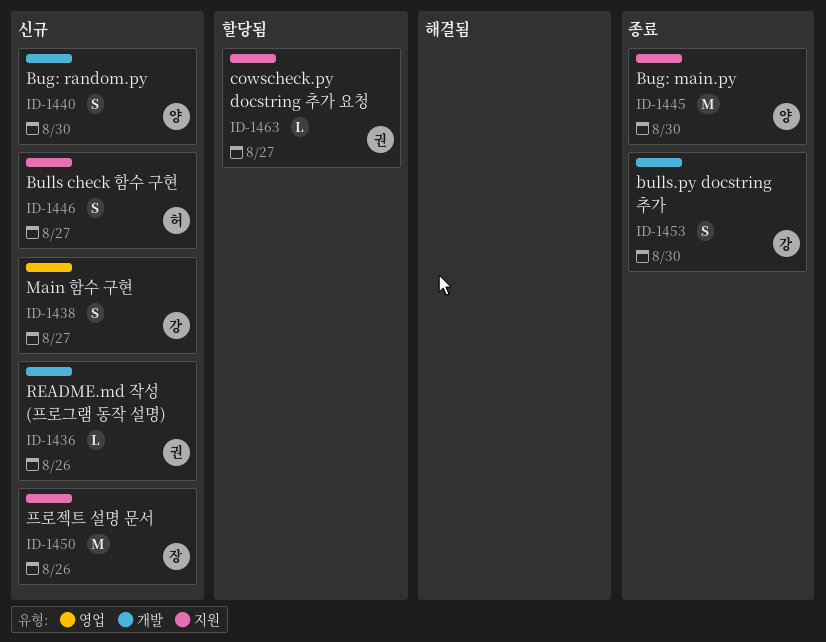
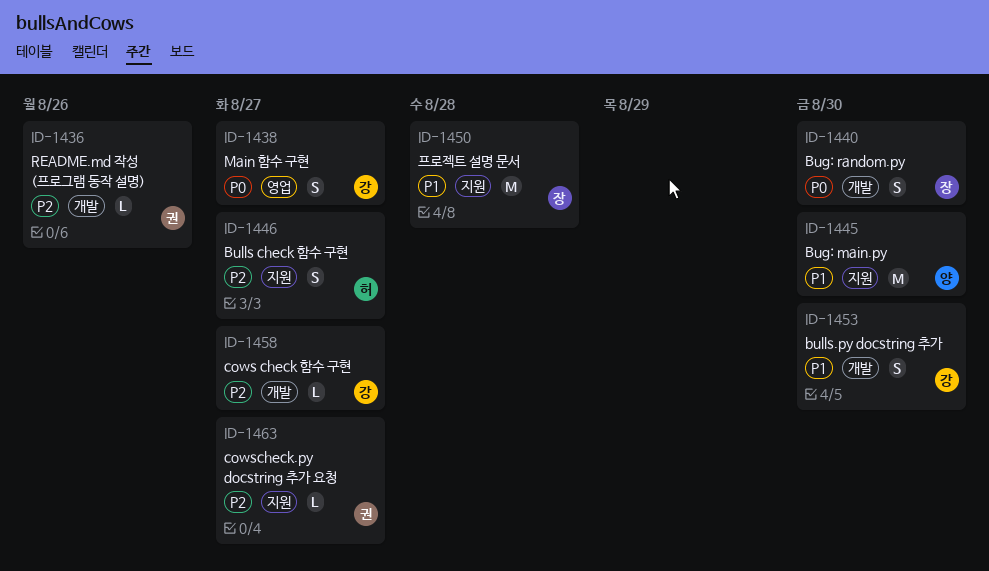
ID-1440, owner: 양 -> 장
ID-1450, due: Aug 26 -> Aug 28
ID-1458: none -> present

